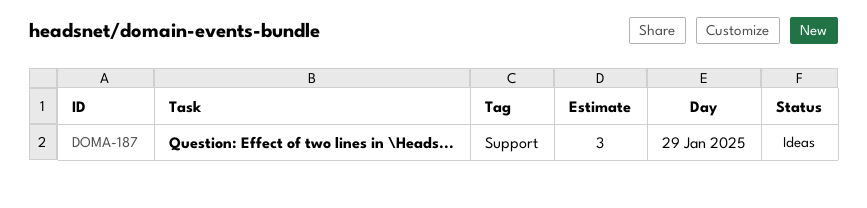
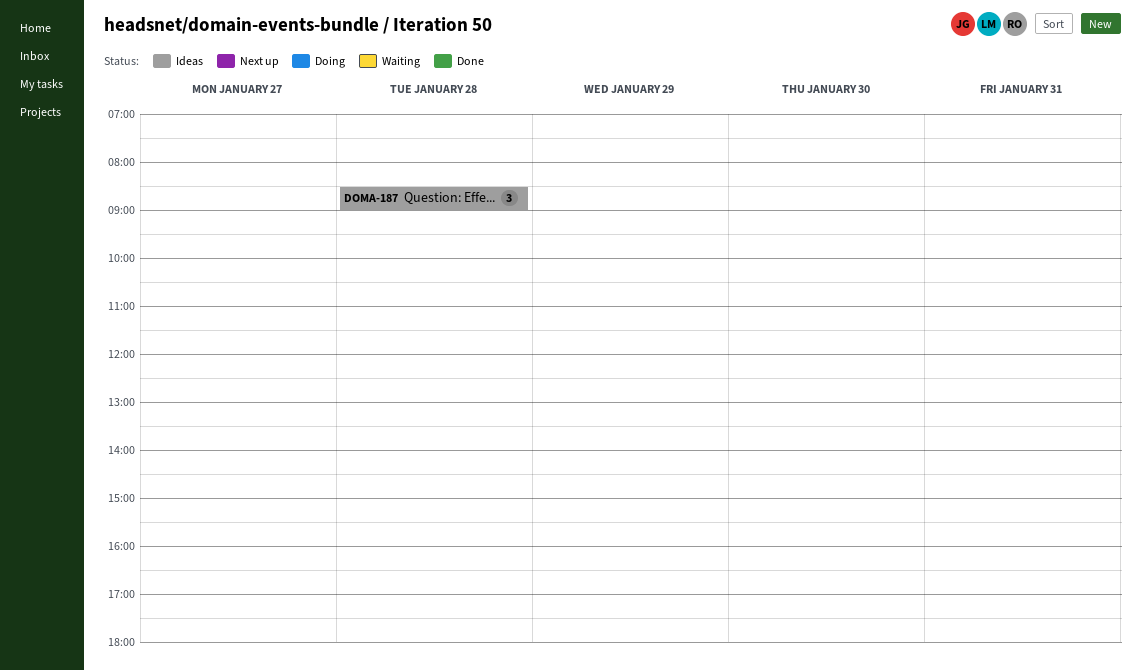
DOMA-187, day: Jan 29 -> Jan 28

